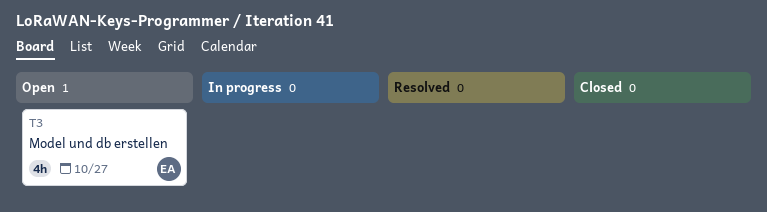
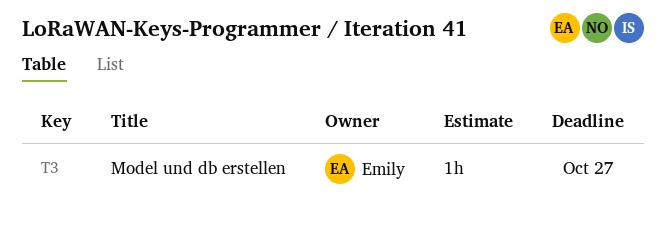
T3, estimate: 4h -> 1h

